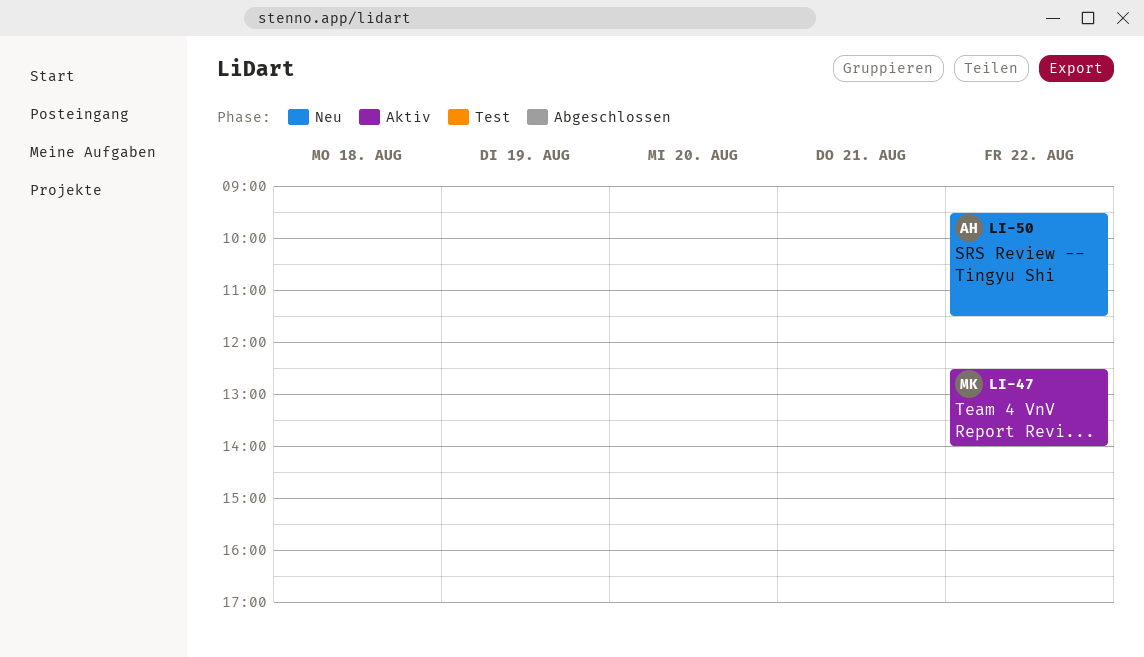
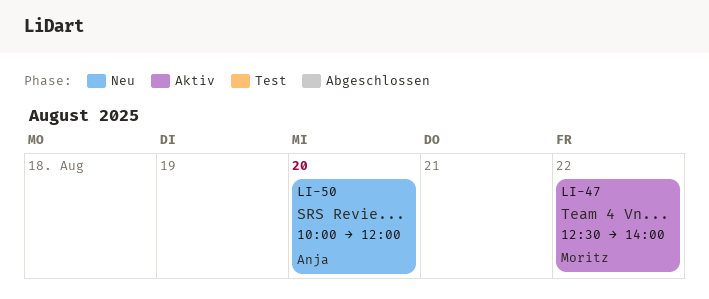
LI-50, day: Aug 22 -> Aug 20
LI-50, begins: 09:30 -> 10:00
LI-50, ends: 11:30 -> 12:00

